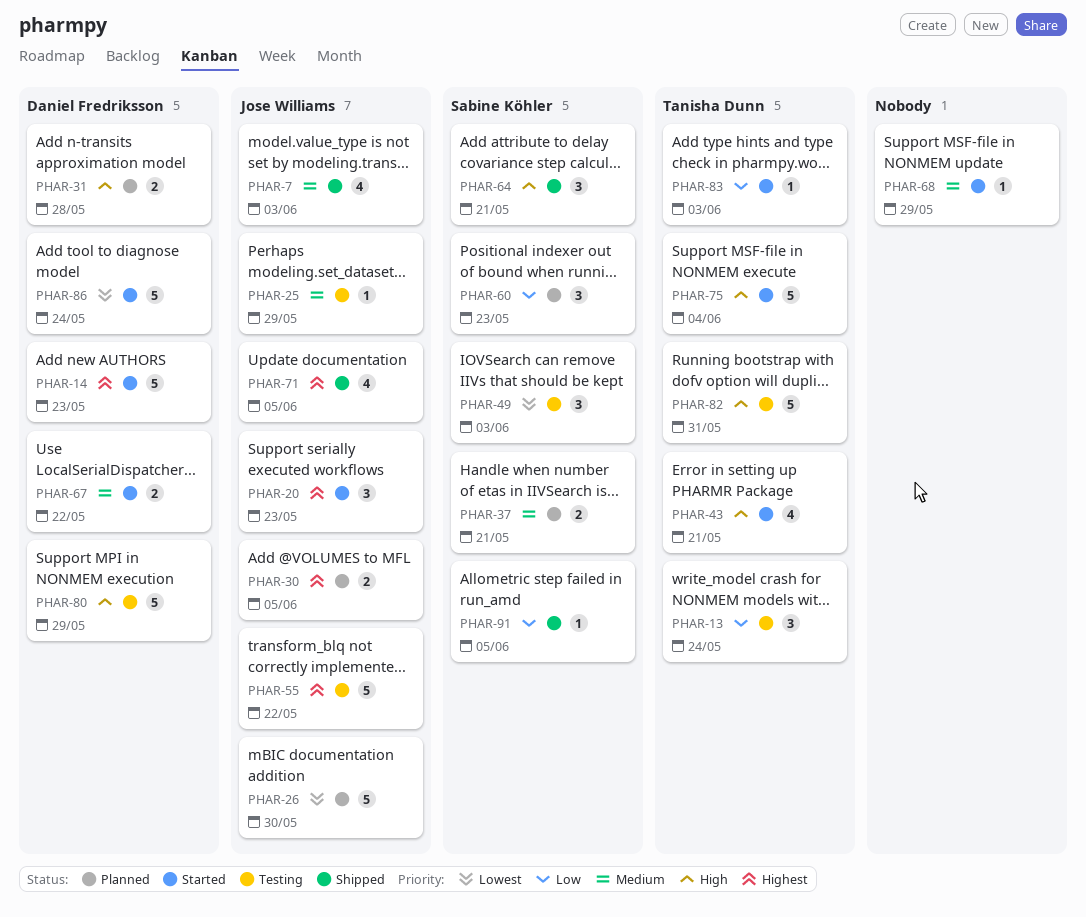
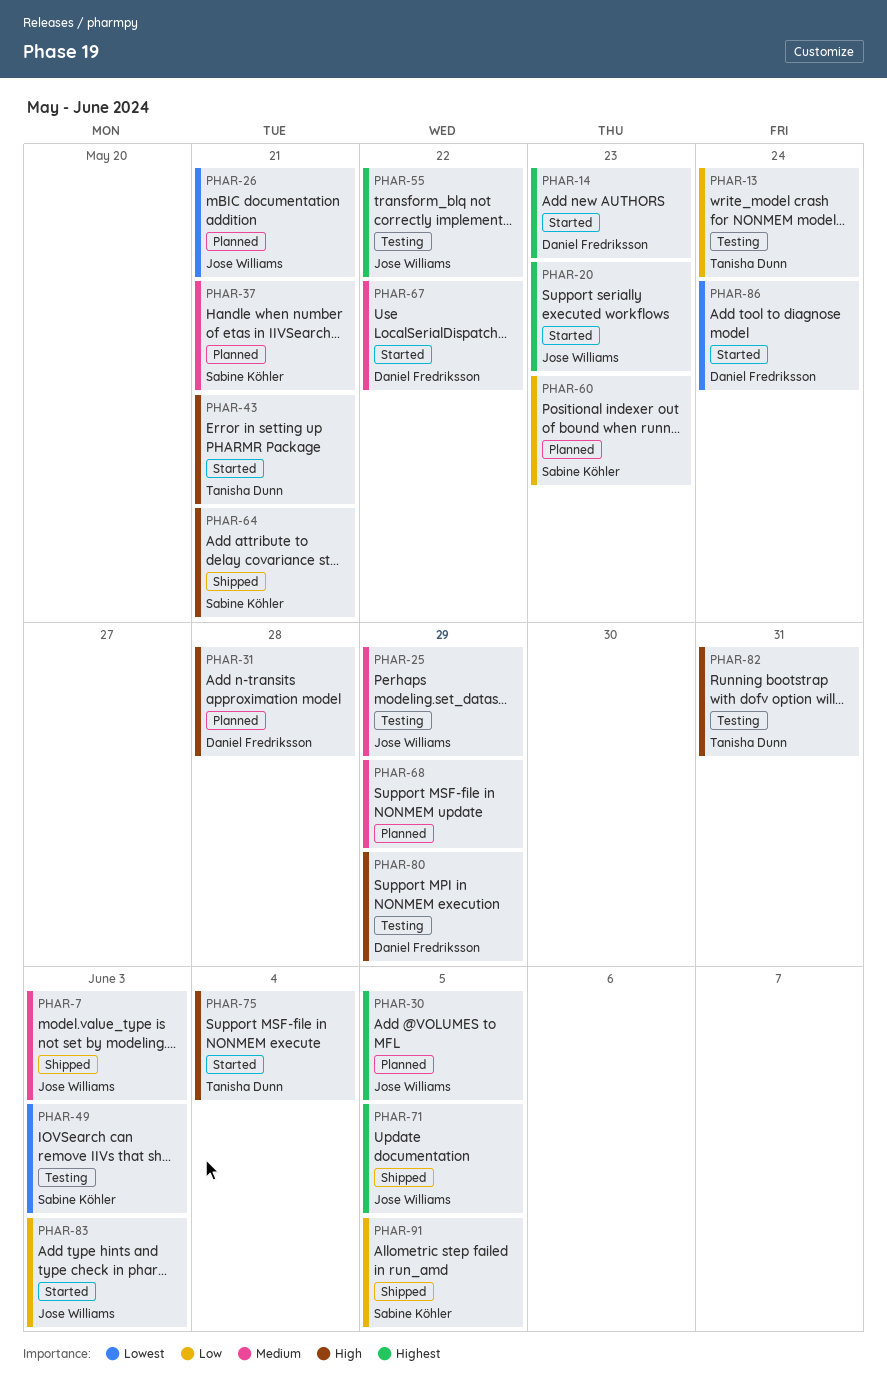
PHAR-26, due: May 30 -> May 21
PHAR-68, status: Started -> Planned
PHAR-83, owner: Tanisha Dunn -> Jose Williams

